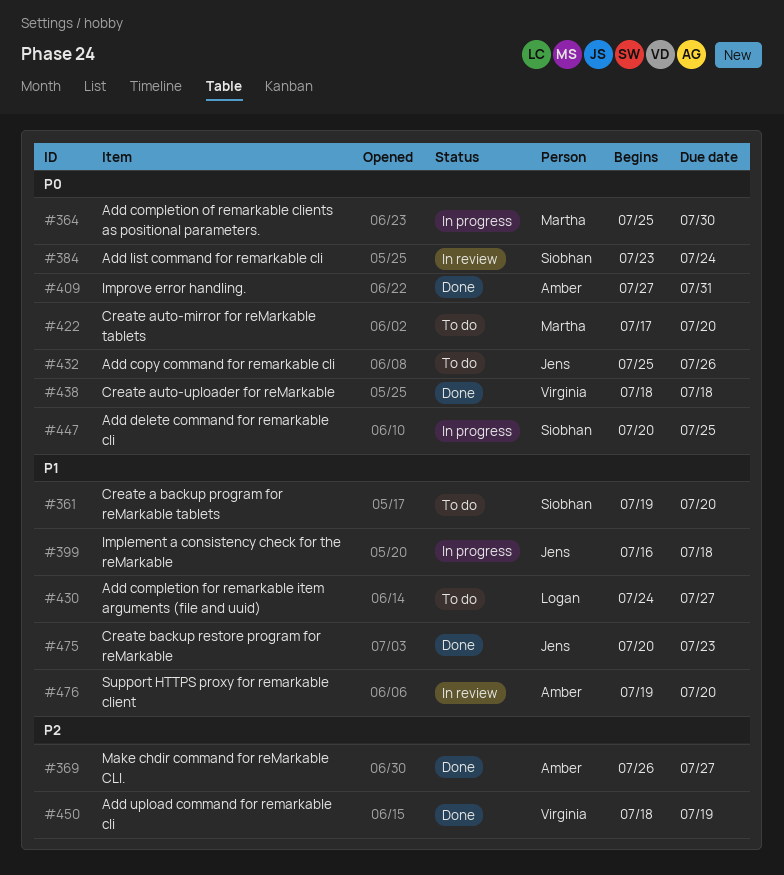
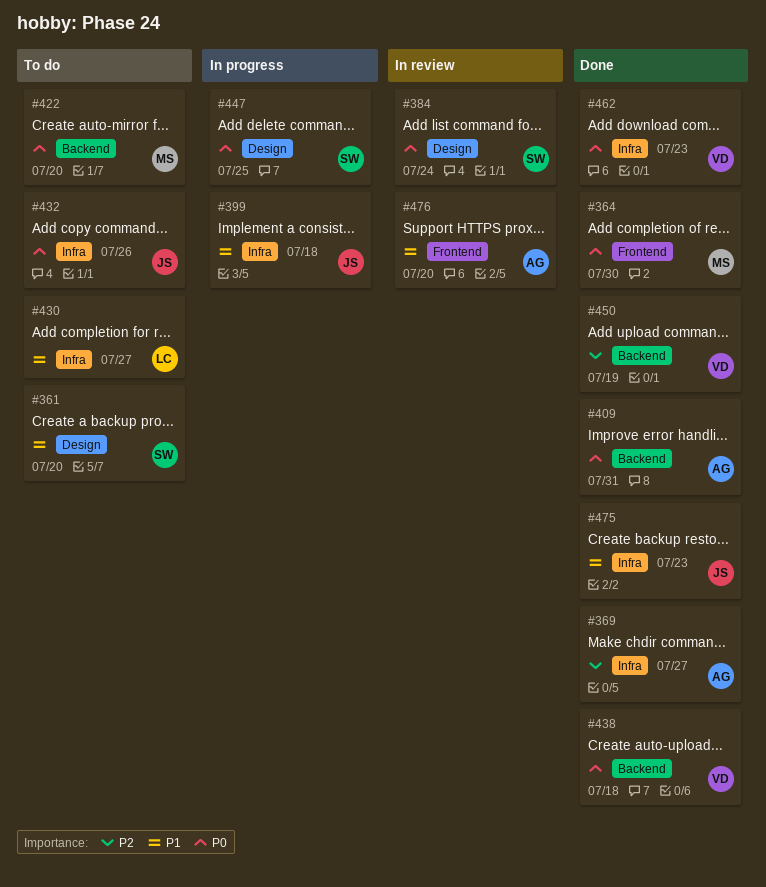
#364, status: In progress -> Done
#462: none -> present

